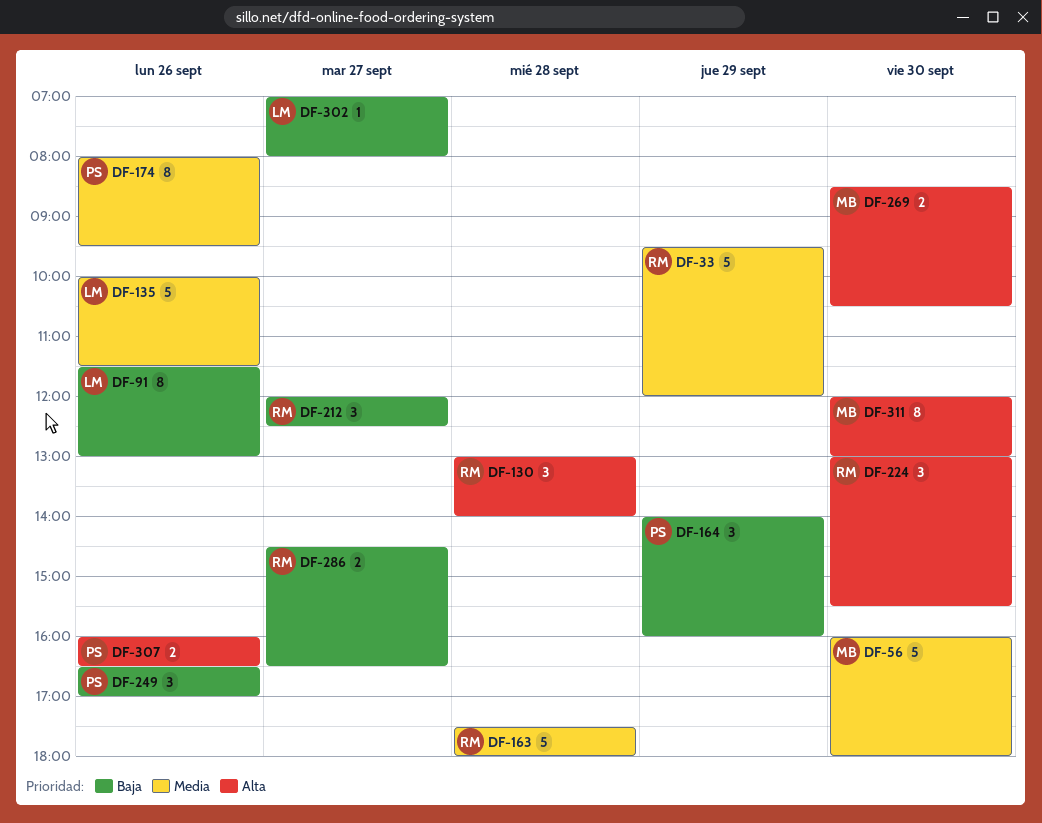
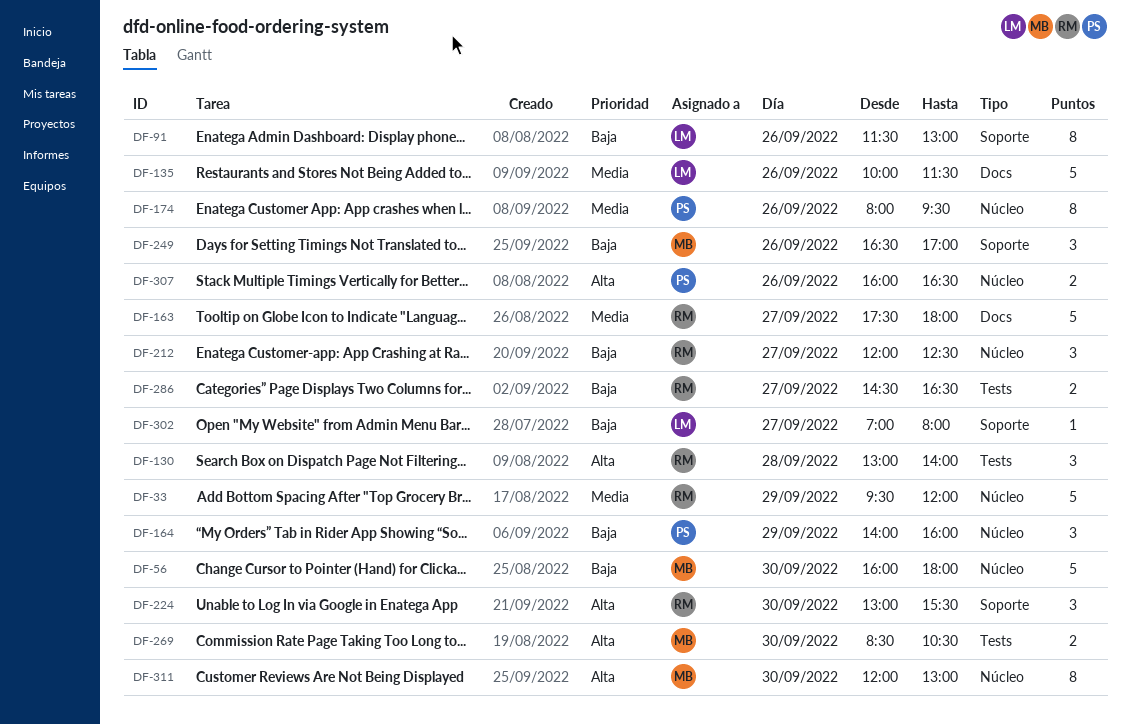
DF-56, priority: Media -> Baja
DF-163, day: Sep 28 -> Sep 27
DF-249, owner: PS -> MB

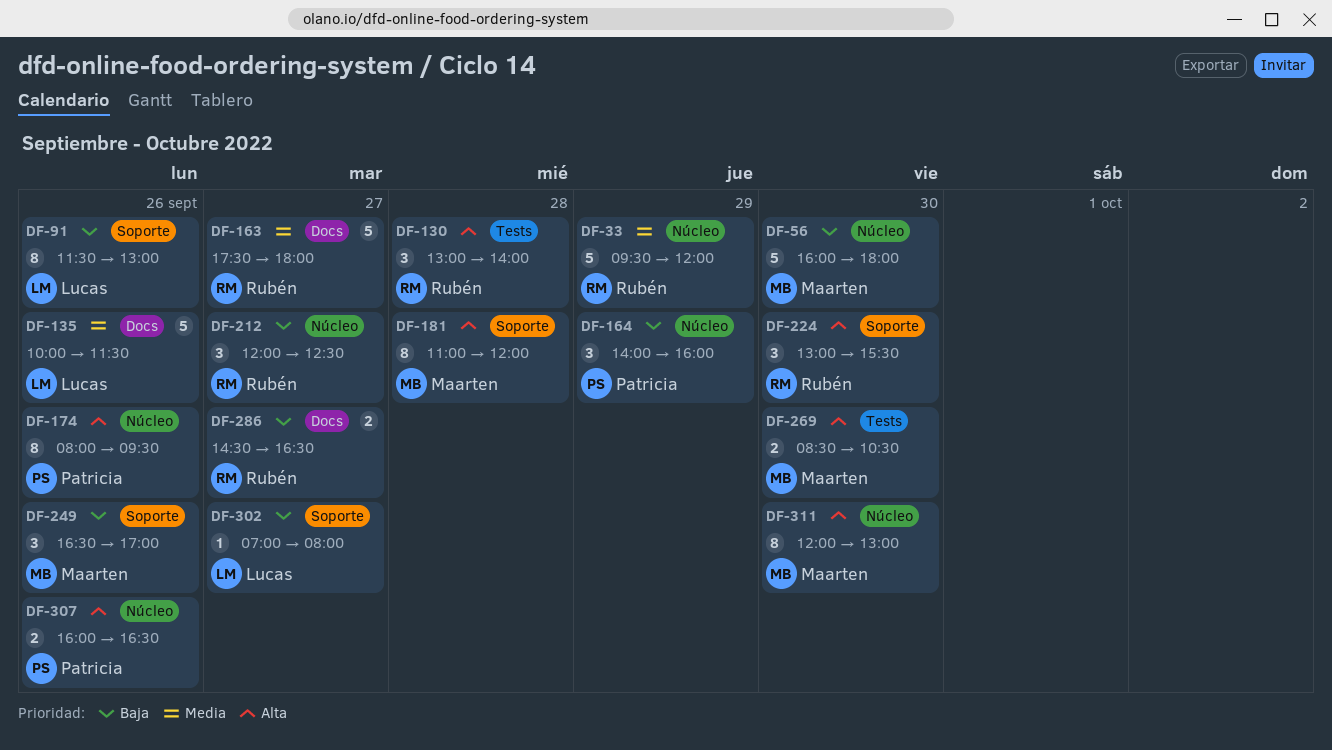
DF-174, priority: Media -> Alta
DF-181: none -> present
DF-286, label: Tests -> Docs

